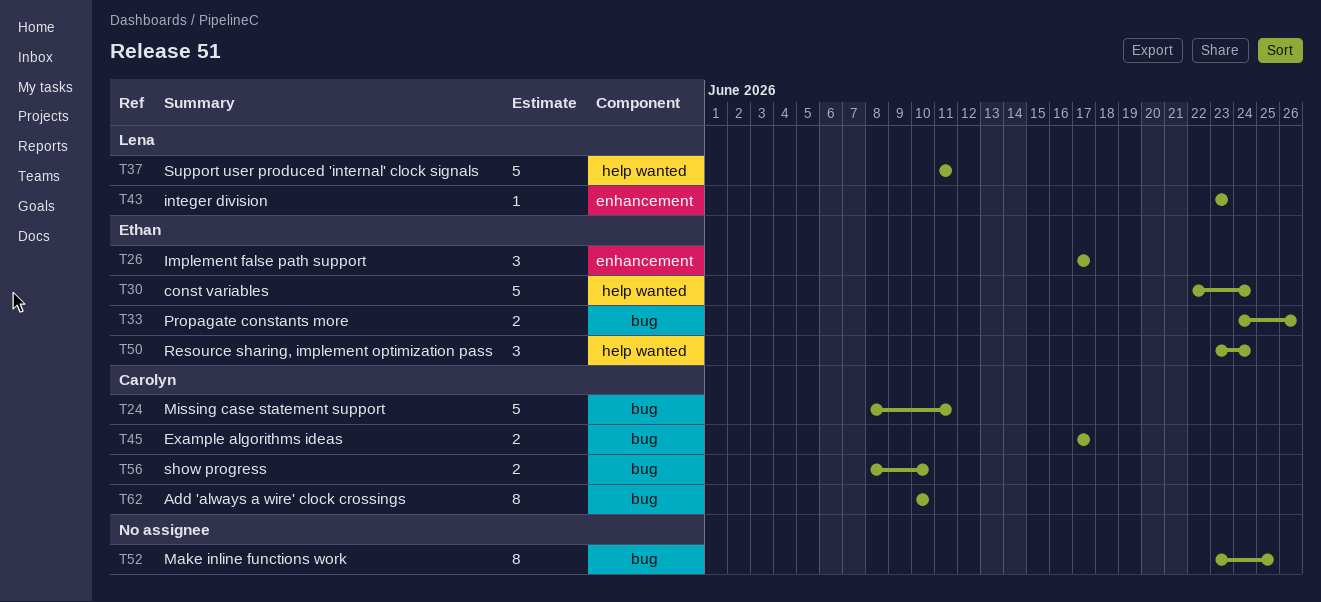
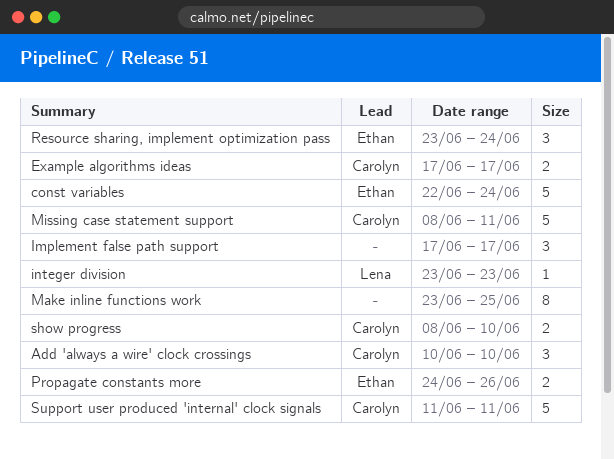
Add 'always a wire' clock crossings, estimate: 8 -> 3
Implement false path support, owner: Ethan -> none
Support user produced 'internal' clock signals, owner: Lena -> Carolyn

